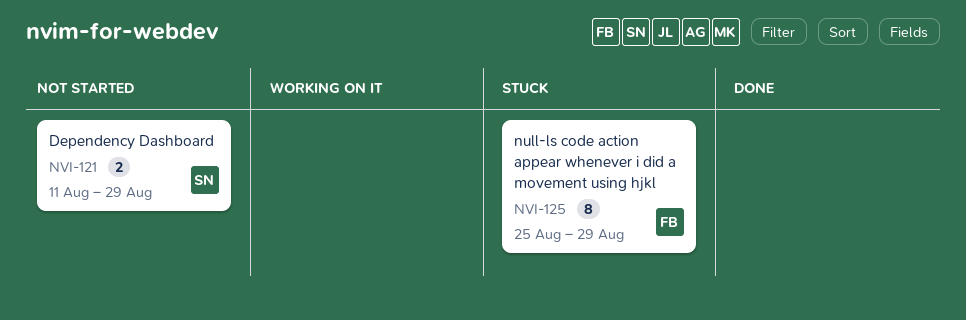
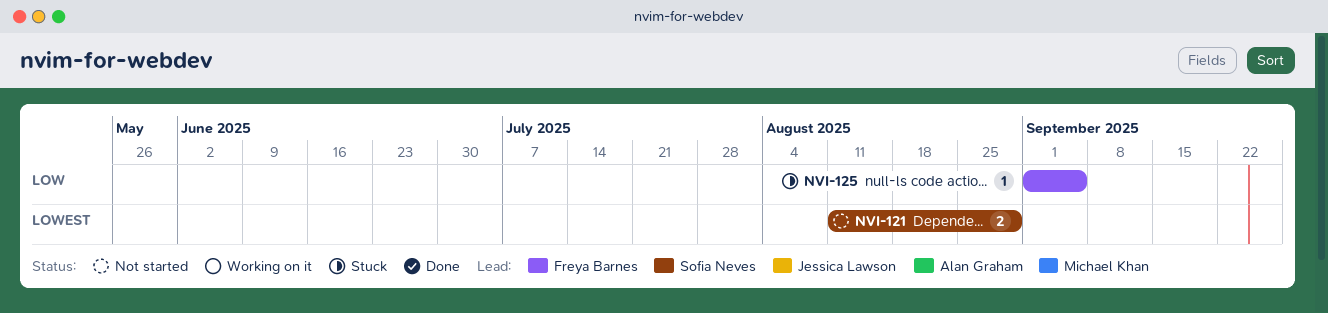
NVI-125, estimate: 8 -> 1
NVI-125, start: Aug 25 -> Sep 1
NVI-125, due: Aug 29 -> Sep 5

